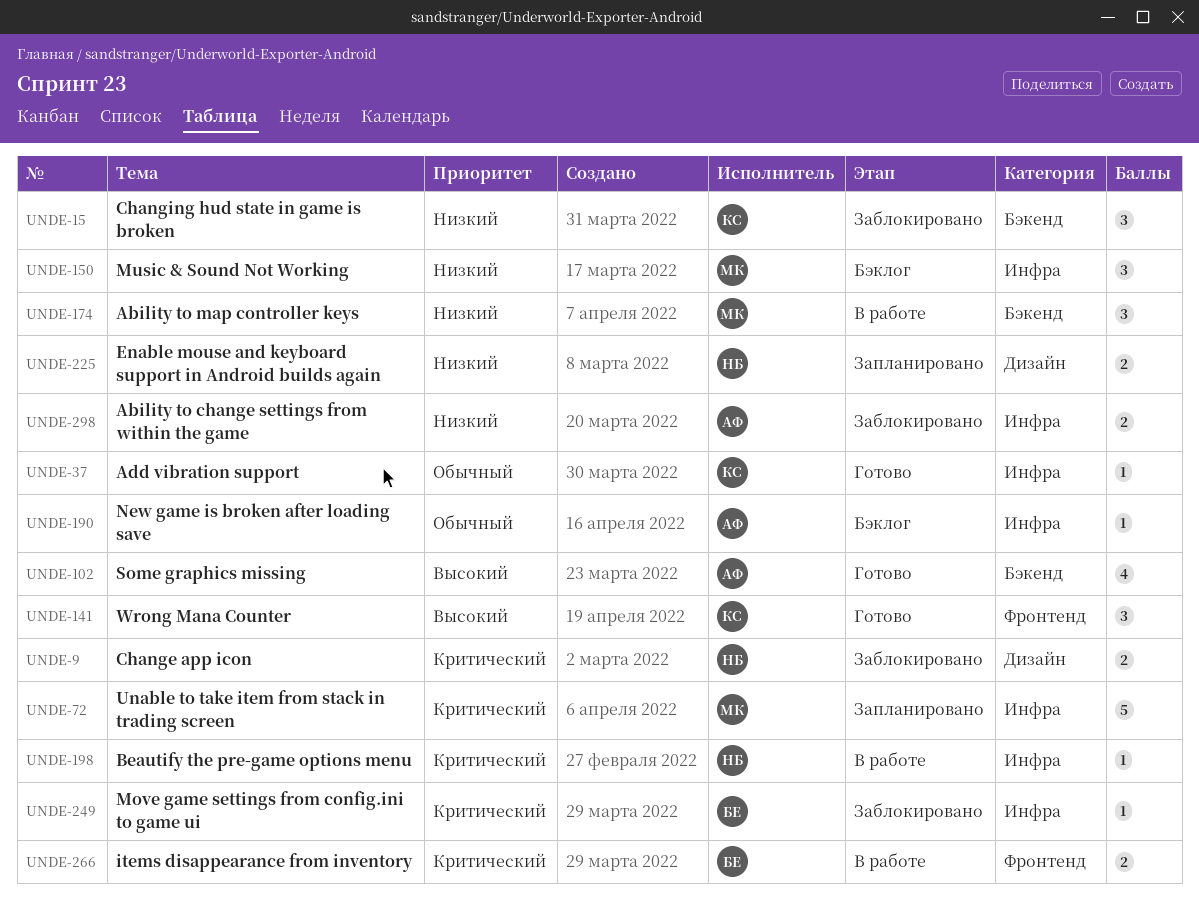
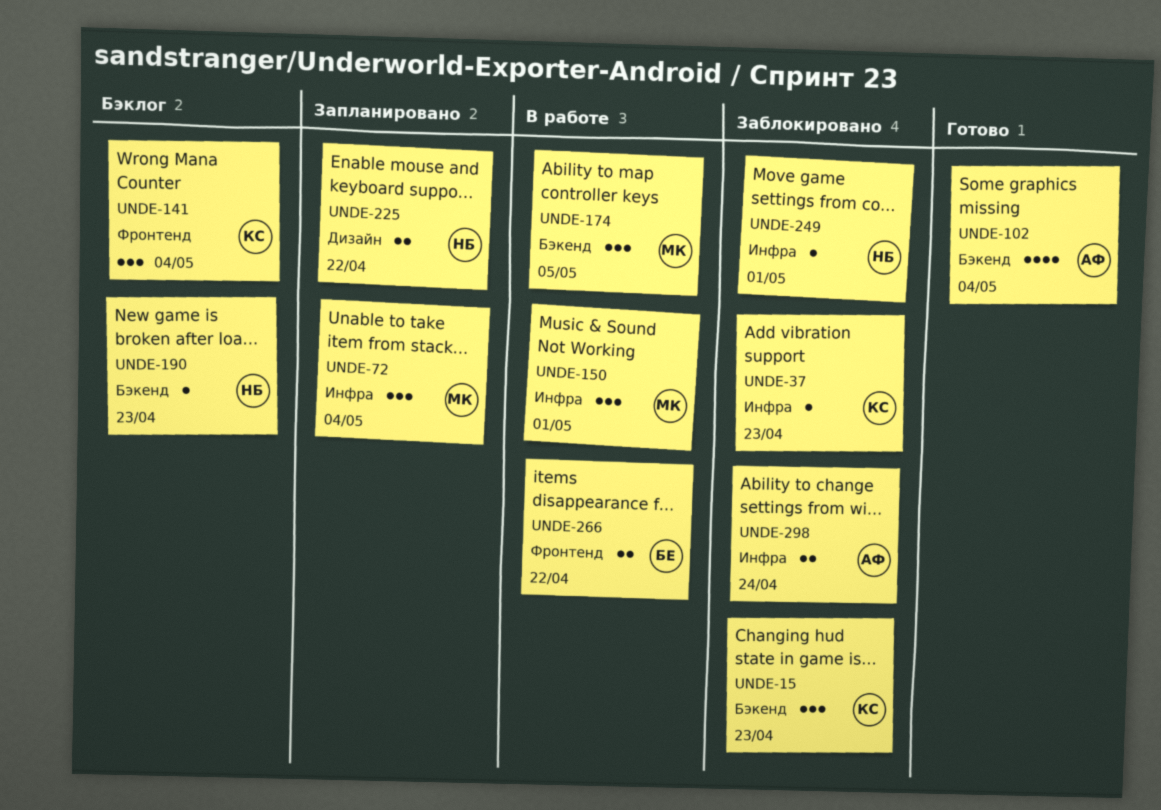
UNDE-9: present -> none
UNDE-37, status: Готово -> Заблокировано
UNDE-72, estimate: 5 -> 3
UNDE-141, status: Готово -> Бэклог
UNDE-150, status: Бэклог -> В работе
UNDE-190, owner: АФ -> НБ
UNDE-190, label: Инфра -> Бэкенд
UNDE-198: present -> none
UNDE-249, owner: БЕ -> НБ

